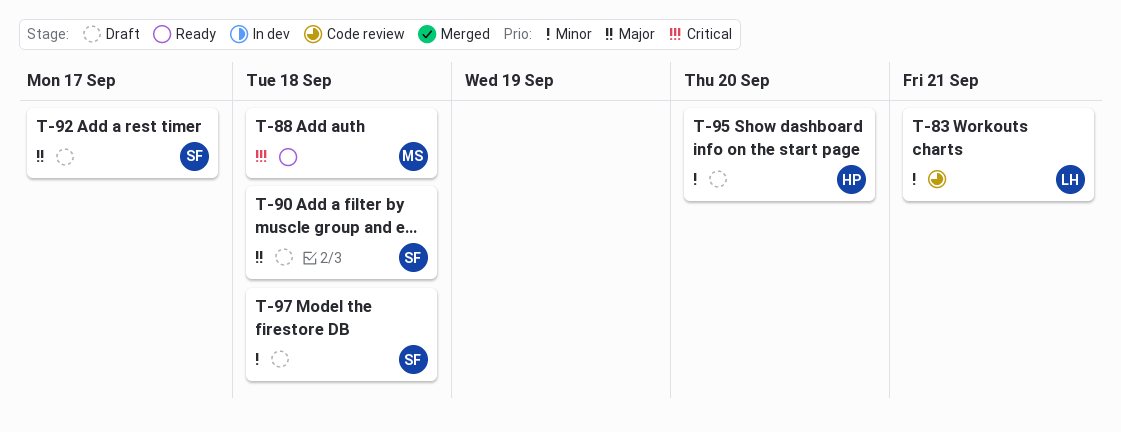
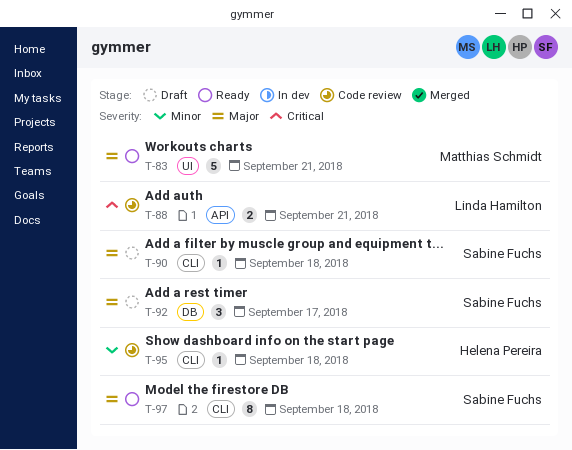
T-83, status: Code review -> Ready
T-83, owner: Linda Hamilton -> Matthias Schmidt
T-83, priority: Minor -> Major
T-88, status: Ready -> Code review
T-88, owner: Matthias Schmidt -> Linda Hamilton
T-88, due: Sep 18 -> Sep 21
T-95, status: Draft -> Code review
T-95, due: Sep 20 -> Sep 18
T-97, status: Draft -> Ready
T-97, priority: Minor -> Major

